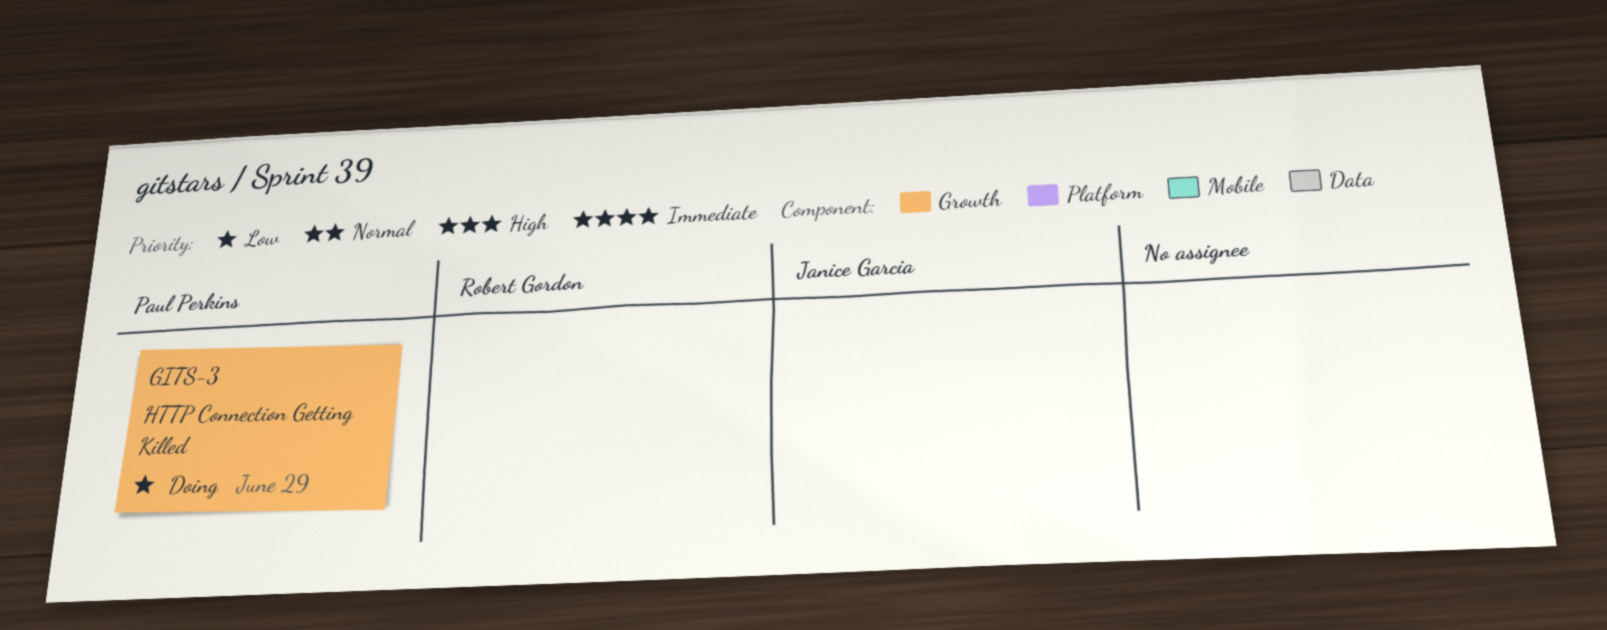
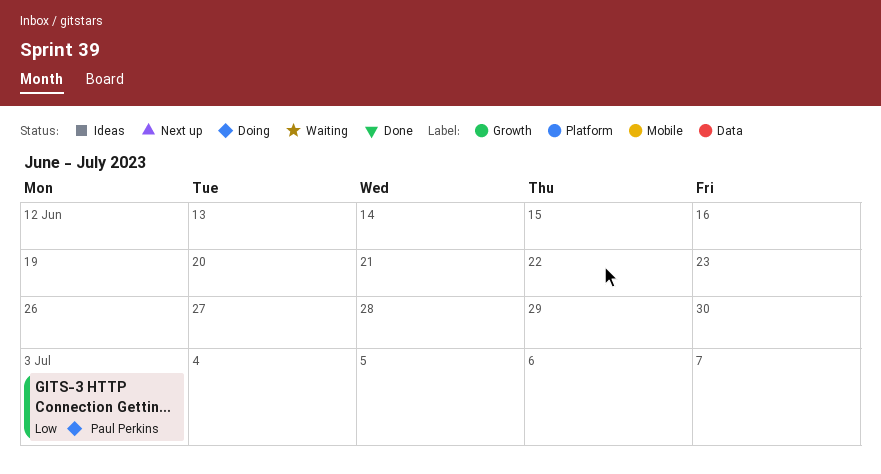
GITS-3, due: Jun 29 -> Jul 3

